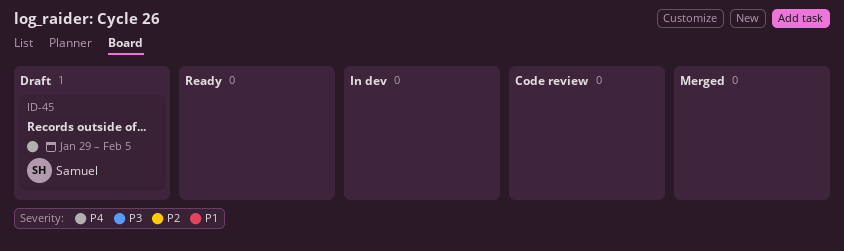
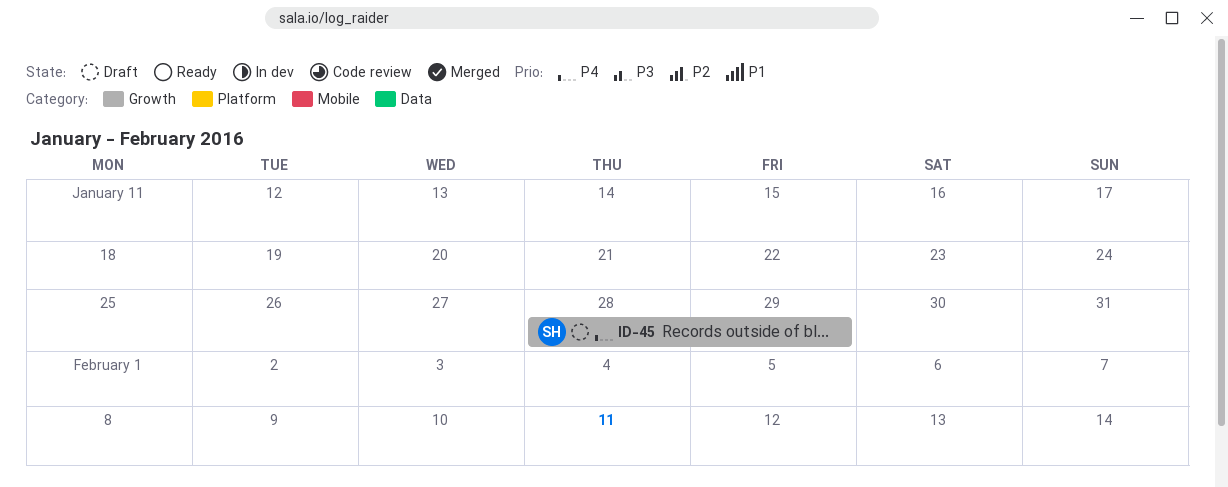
ID-45, start: Jan 29 -> Jan 28
ID-45, due: Feb 5 -> Jan 29

